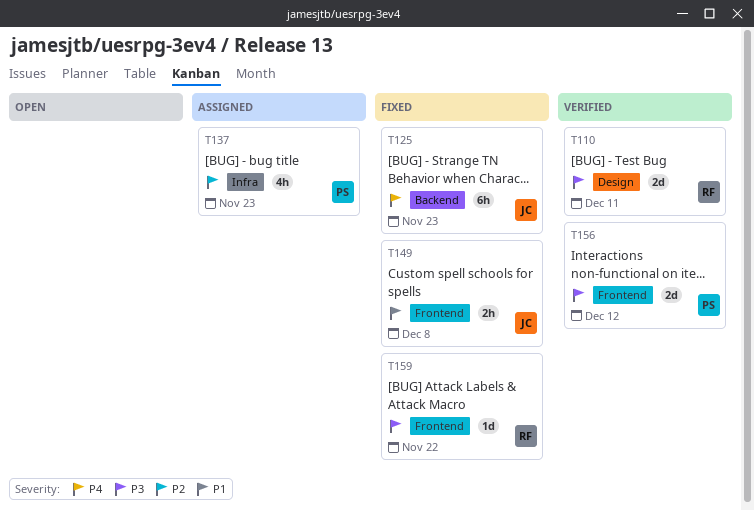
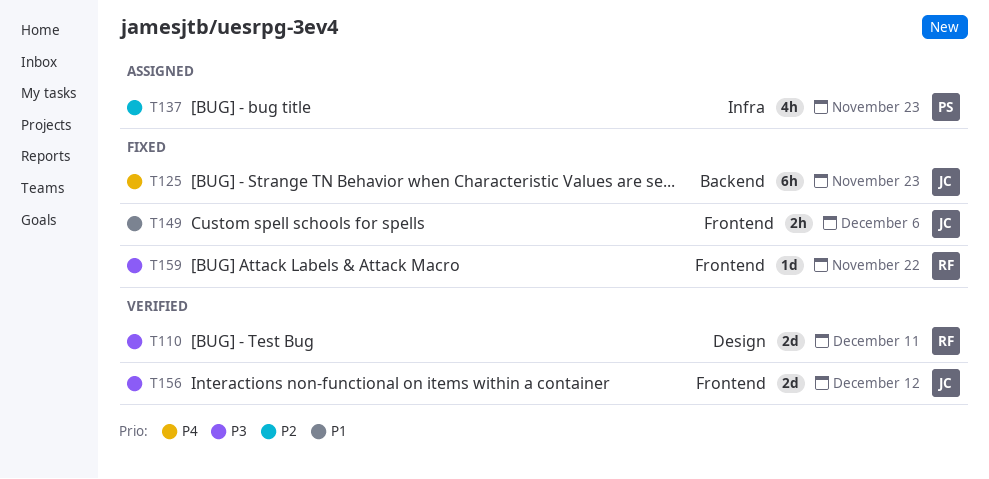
T149, due: Dec 8 -> Dec 6
T156, owner: PS -> JC

